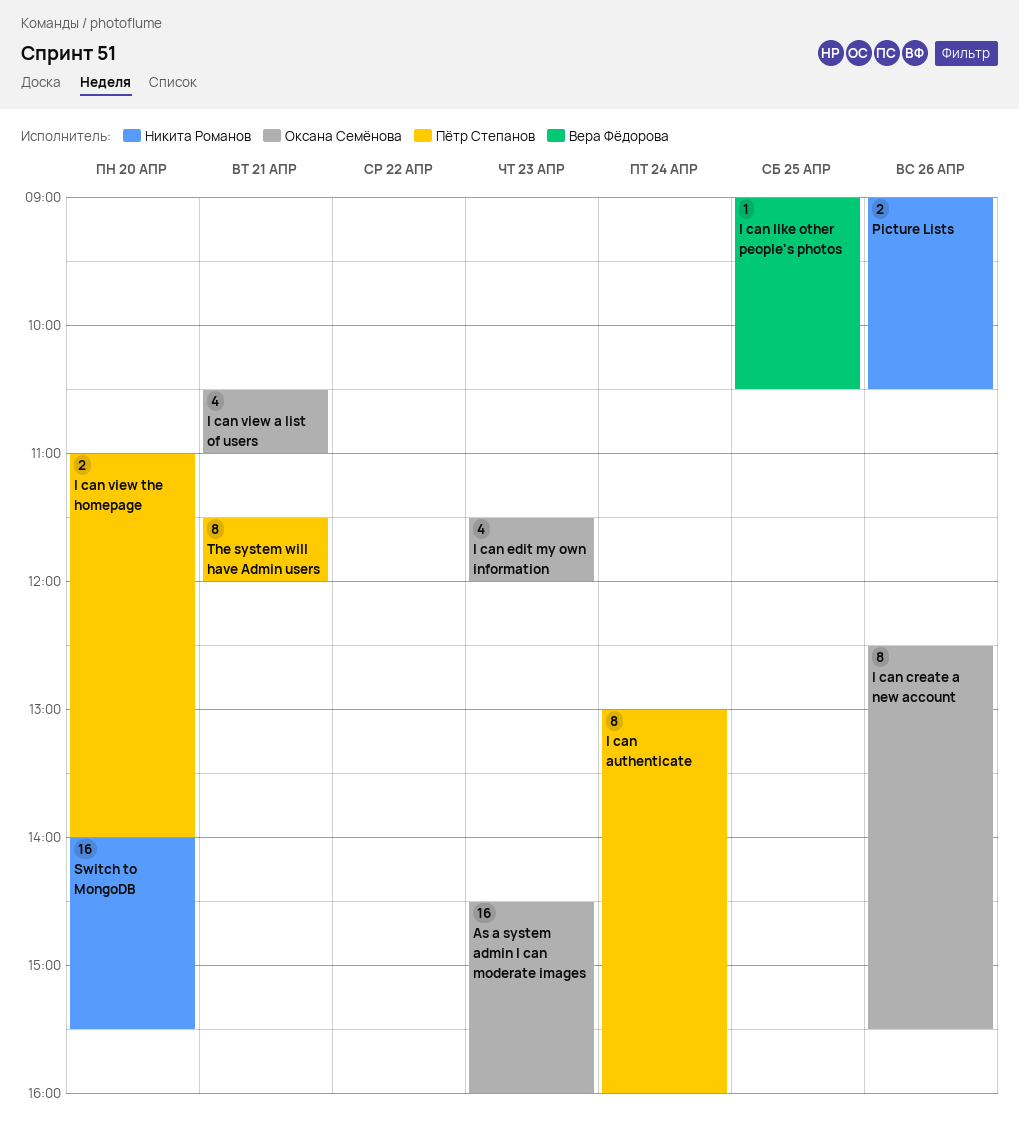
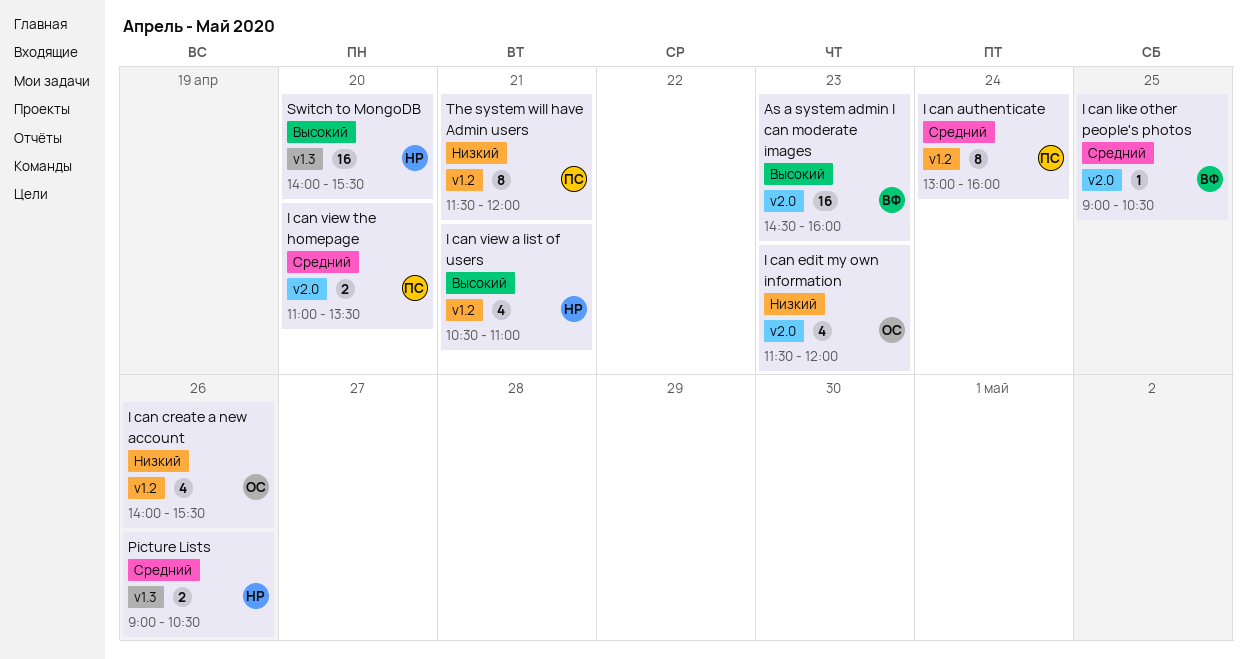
As a system admin I can moderate images, owner: Оксана Семёнова -> Вера Фёдорова
I can create a new account, estimate: 8 -> 4
I can create a new account, begins: 12:30 -> 14:00
I can view a list of users, owner: Оксана Семёнова -> Никита Романов
I can view the homepage, ends: 14:00 -> 13:30

